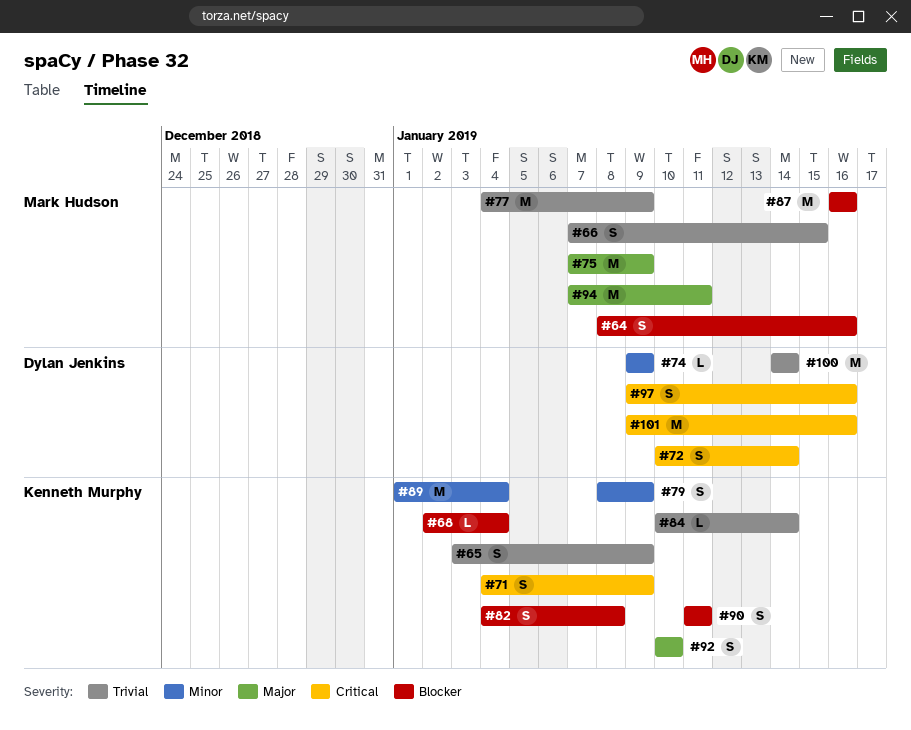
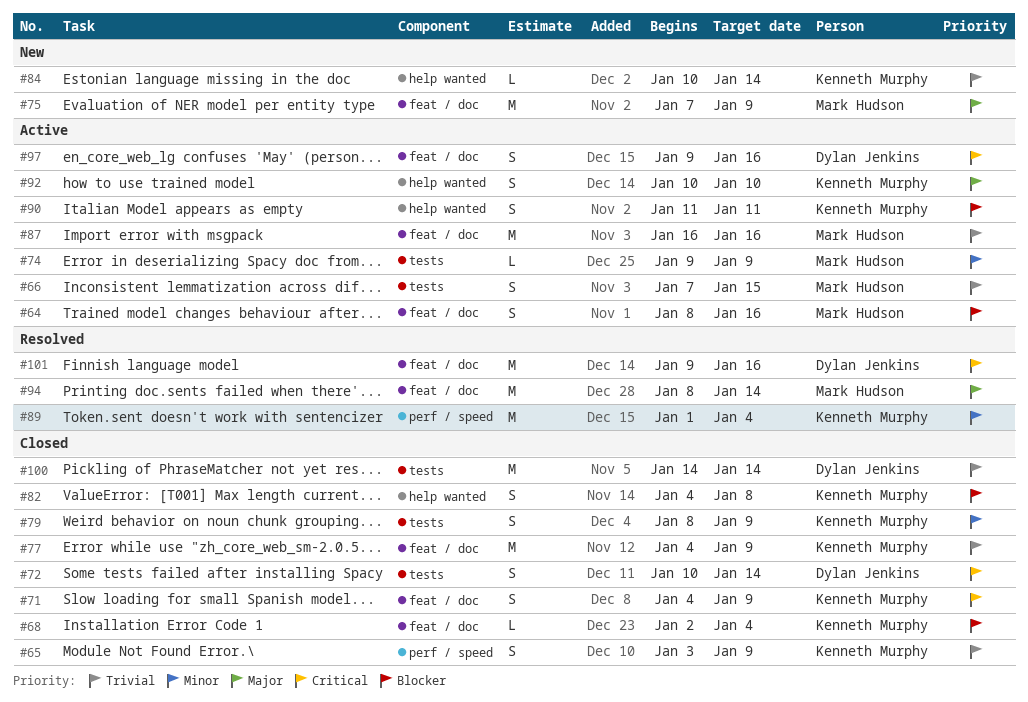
#74, owner: Dylan Jenkins -> Mark Hudson
#77, owner: Mark Hudson -> Kenneth Murphy
#87, priority: Blocker -> Trivial
#94, start: Jan 7 -> Jan 8
#94, due: Jan 11 -> Jan 14

